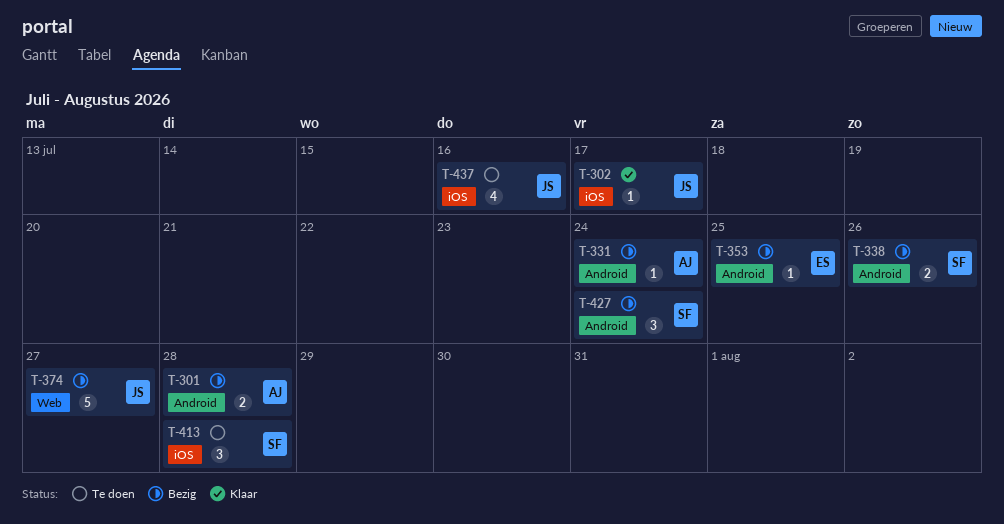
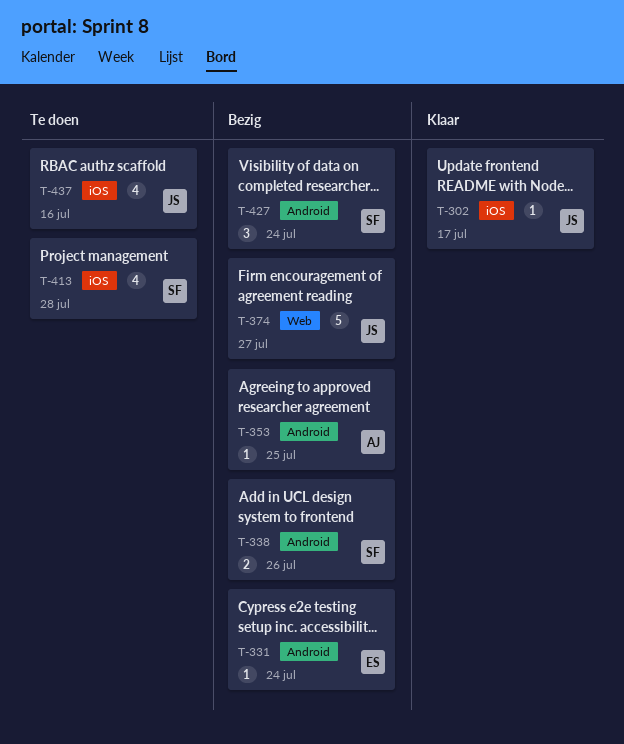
T-301: present -> none
T-331, owner: AJ -> ES
T-353, owner: ES -> AJ
T-413, estimate: 3 -> 4

